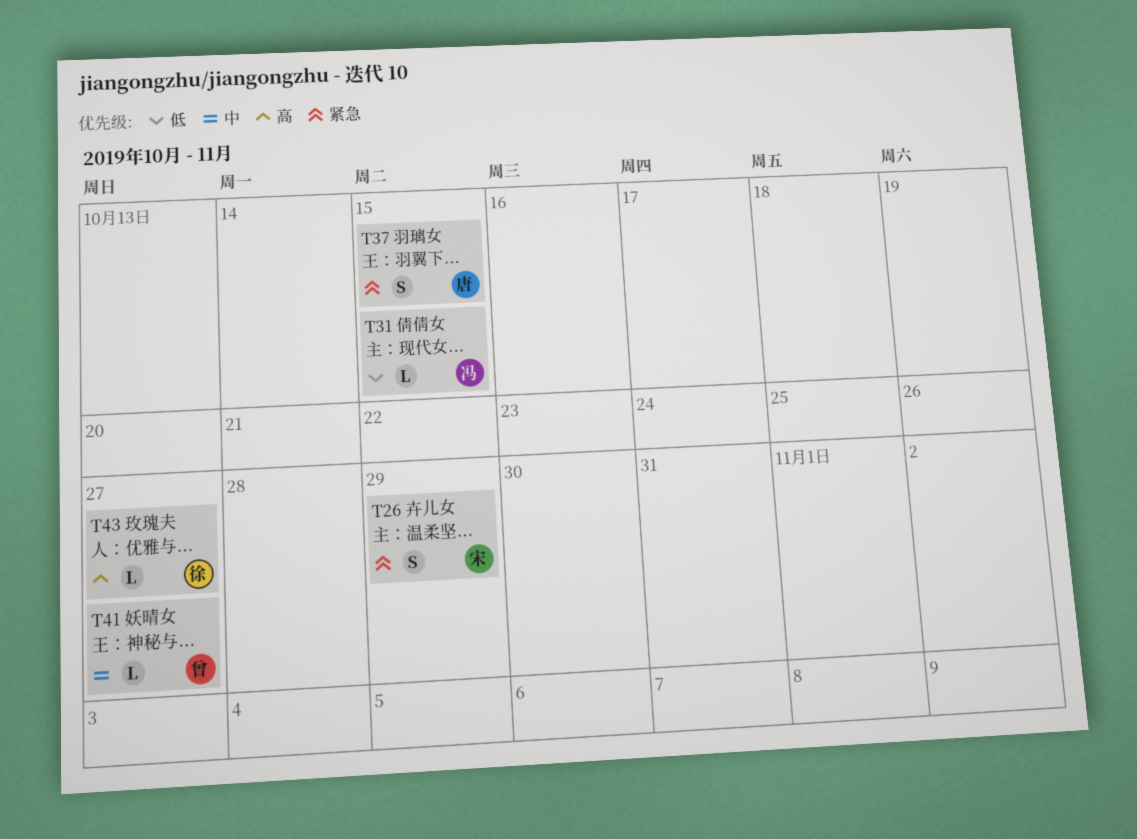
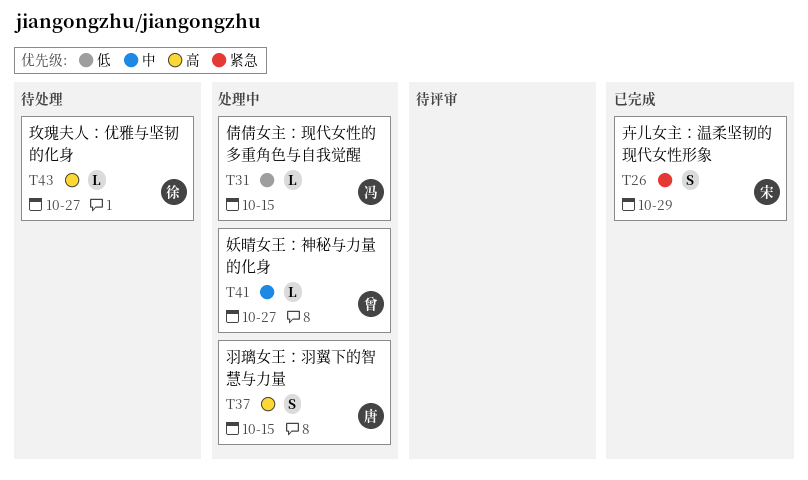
T37, priority: 紧急 -> 高

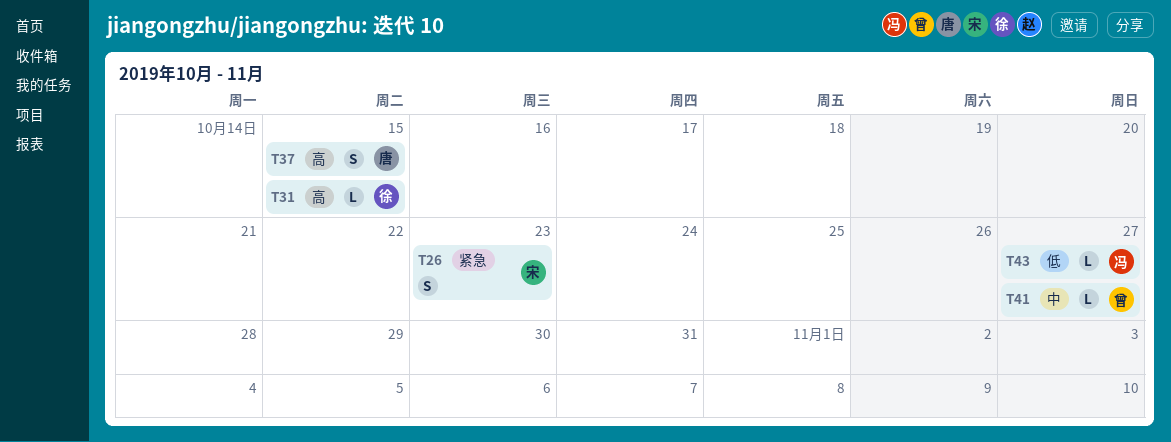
T26, due: Oct 29 -> Oct 23
T31, owner: 冯 -> 徐
T31, priority: 低 -> 高
T43, owner: 徐 -> 冯
T43, priority: 高 -> 低

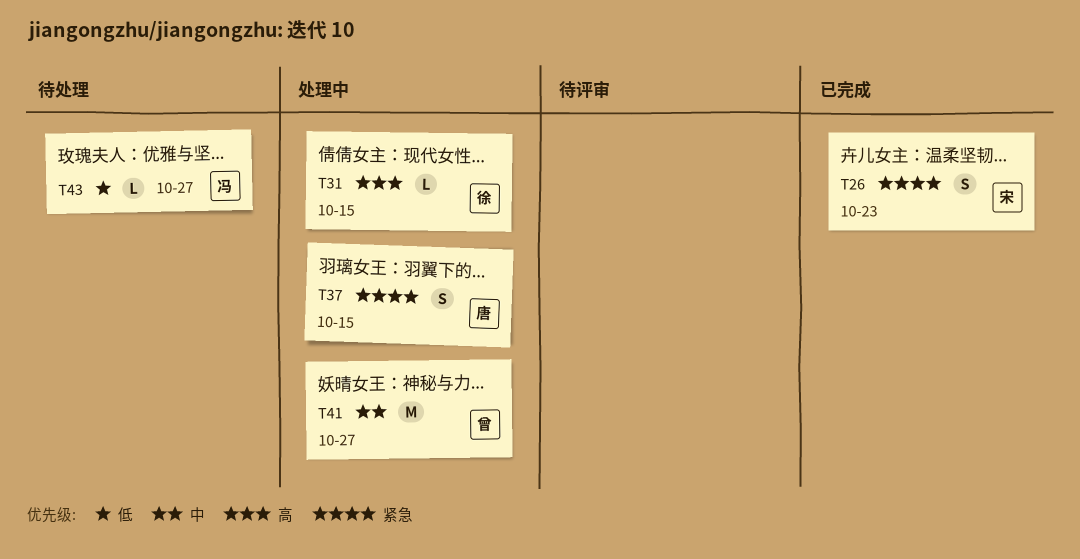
T37, priority: 高 -> 紧急
T41, estimate: L -> M

